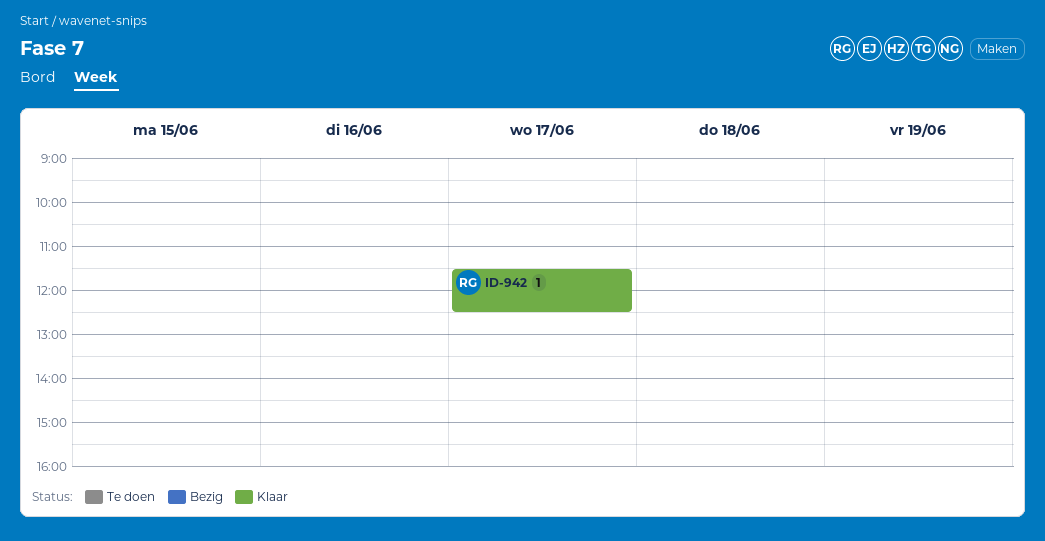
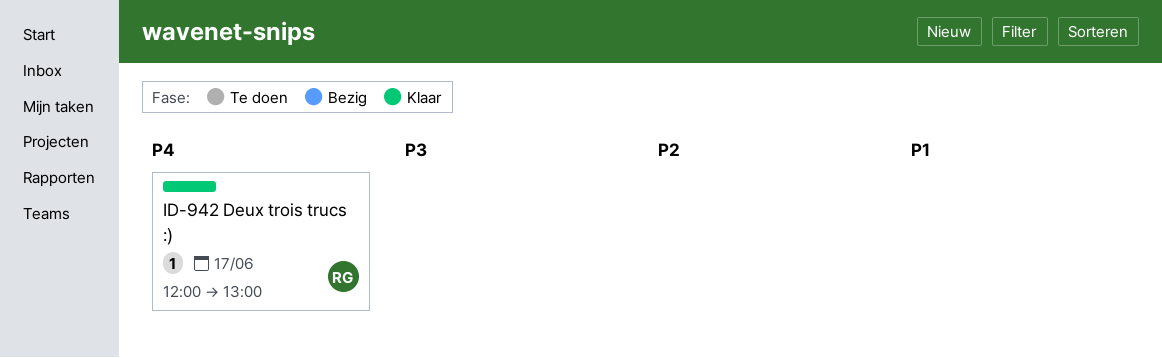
ID-942, begins: 11:30 -> 12:00
ID-942, ends: 12:30 -> 13:00

